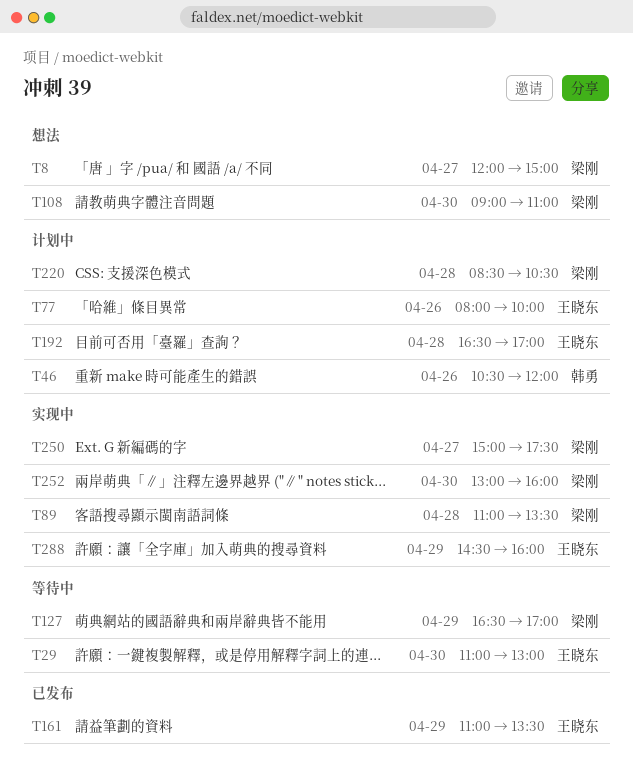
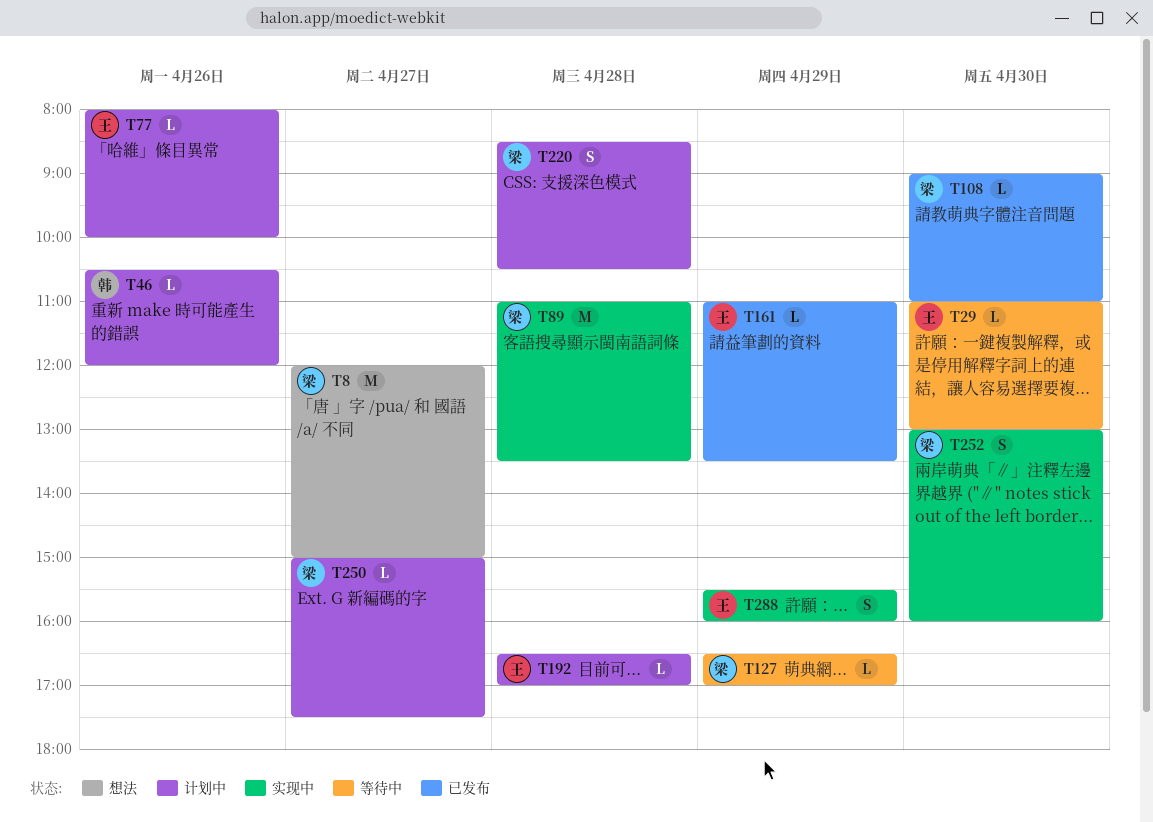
T108, status: 想法 -> 已发布
T250, status: 实现中 -> 计划中
T288, begins: 14:30 -> 15:30

